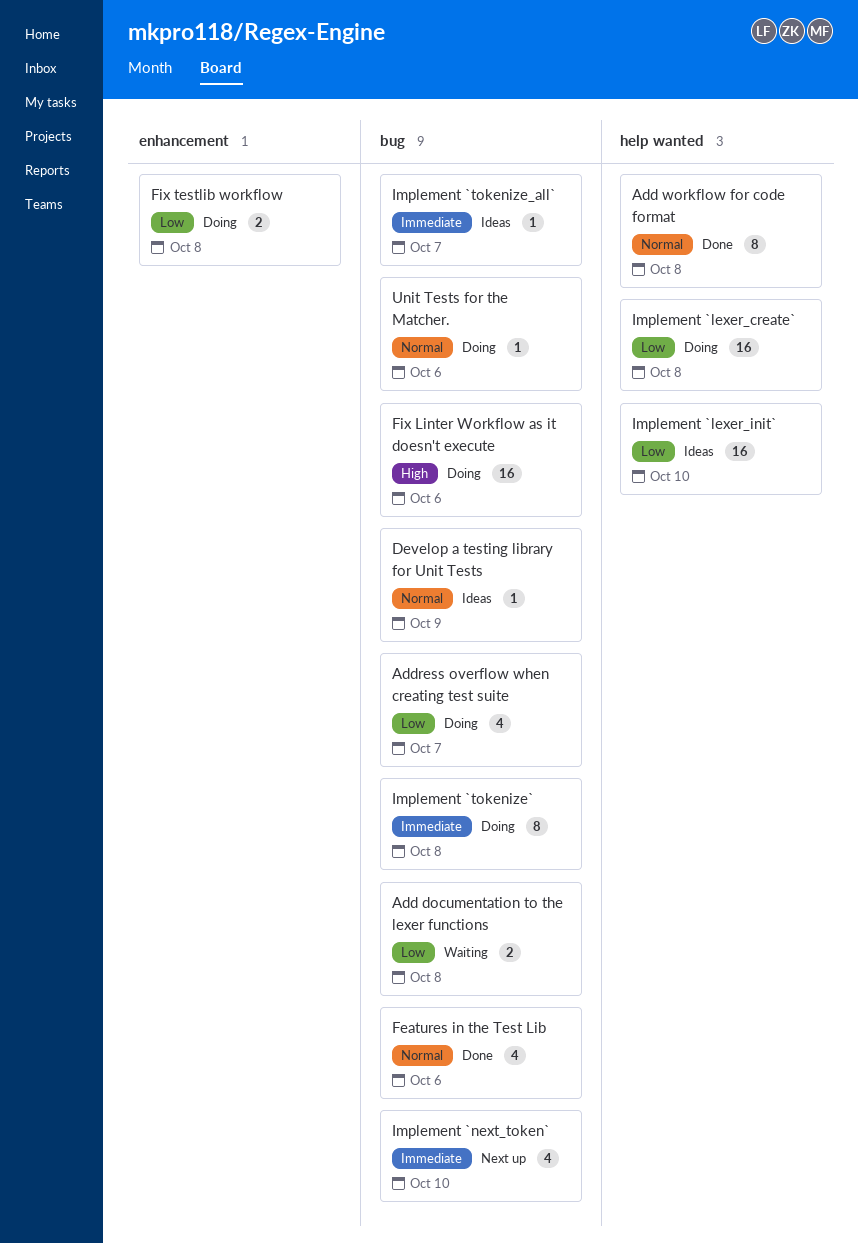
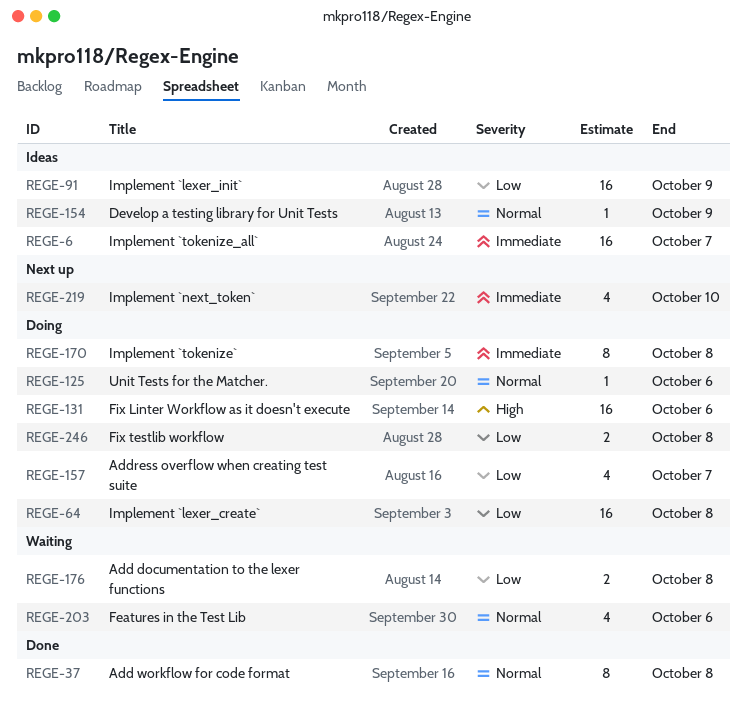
Features in the Test Lib, status: Done -> Waiting
Implement `lexer_init`, due: Oct 10 -> Oct 9
Implement `tokenize_all`, estimate: 1 -> 16

